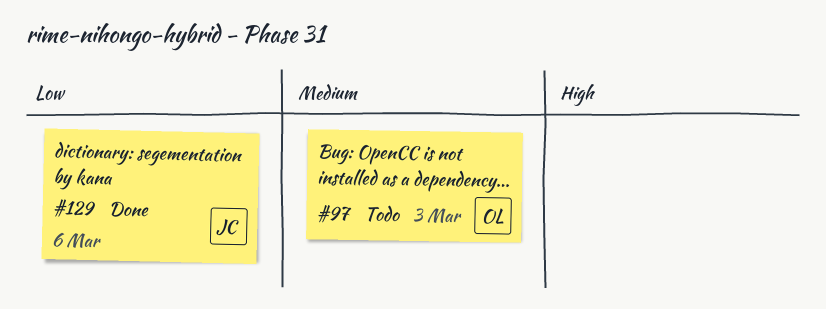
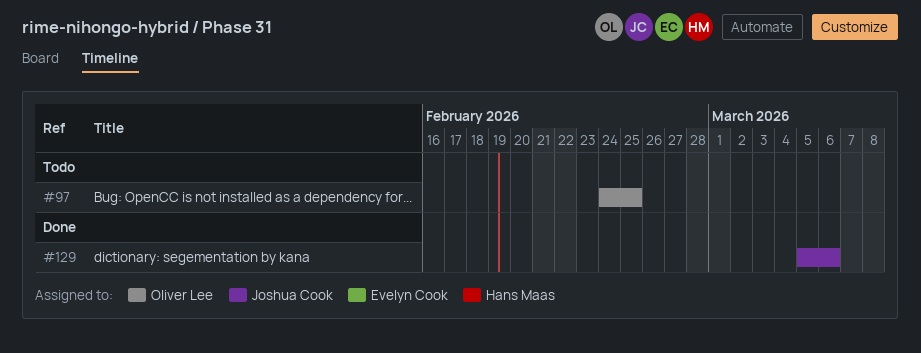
#97, due: Mar 3 -> Feb 25

